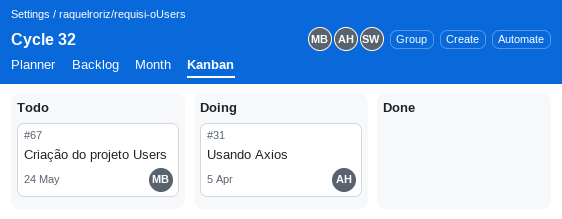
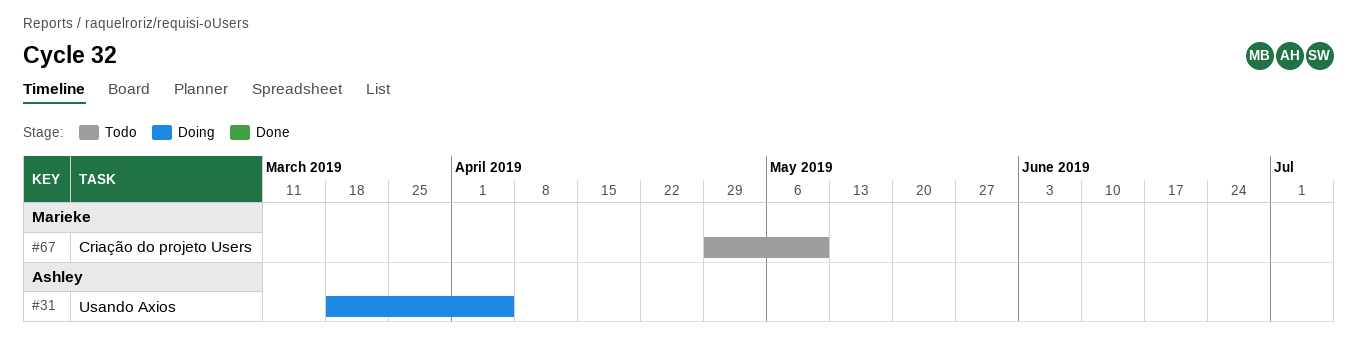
#67, due: May 24 -> May 10

